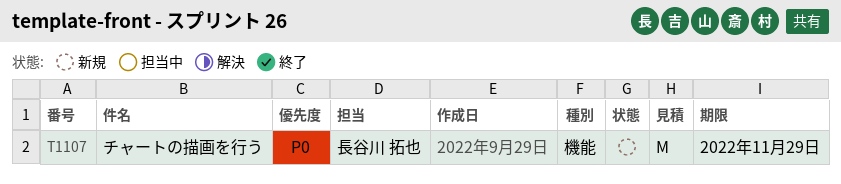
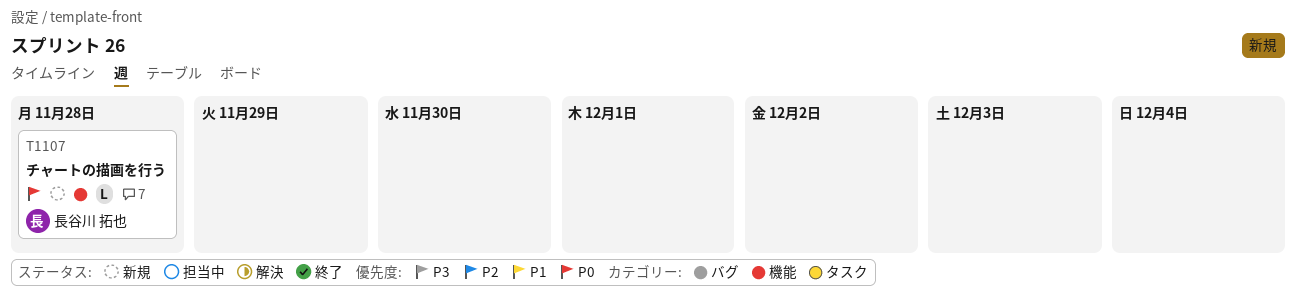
T1107, estimate: M -> L
T1107, due: Nov 29 -> Nov 28

